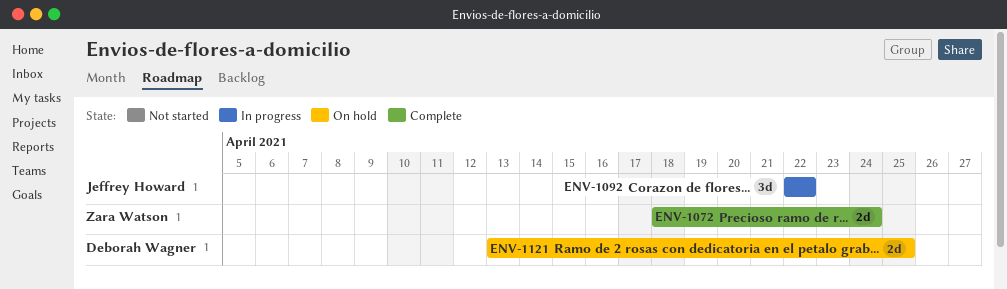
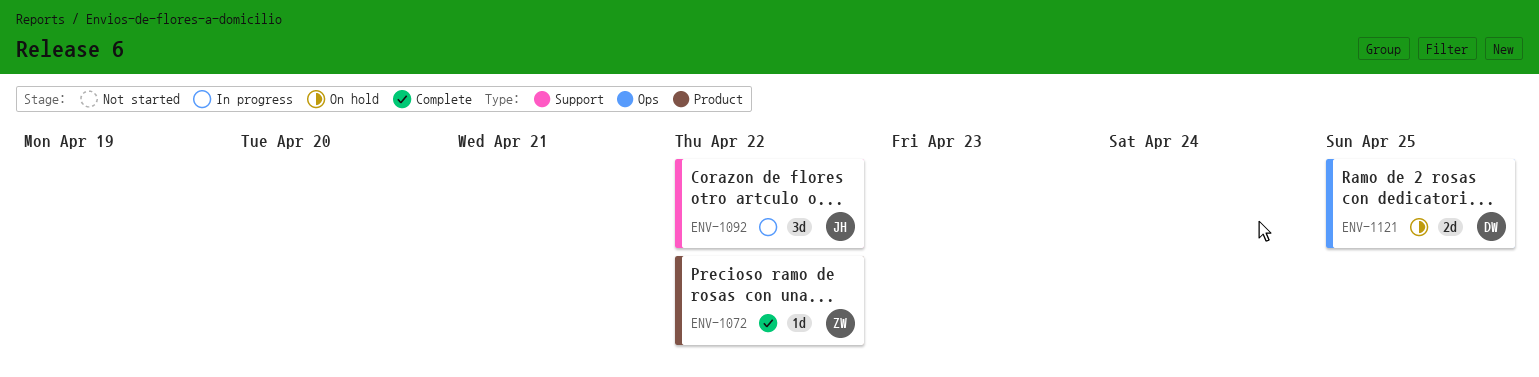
ENV-1072, estimate: 2d -> 1d
ENV-1072, due: Apr 24 -> Apr 22

